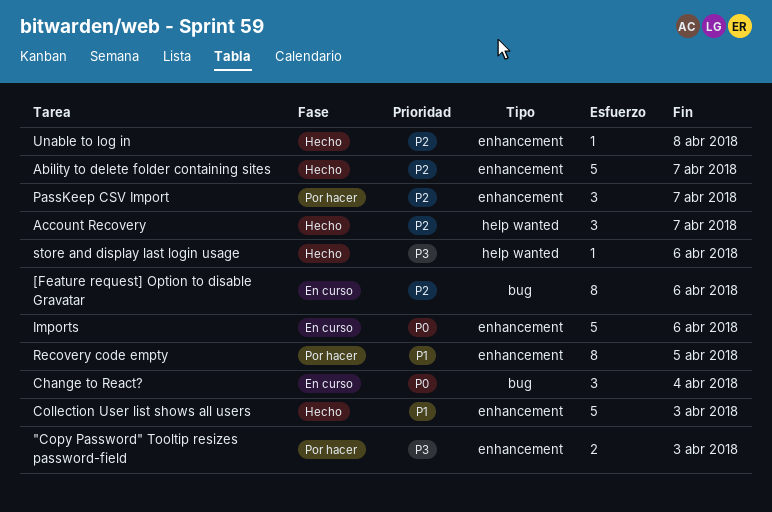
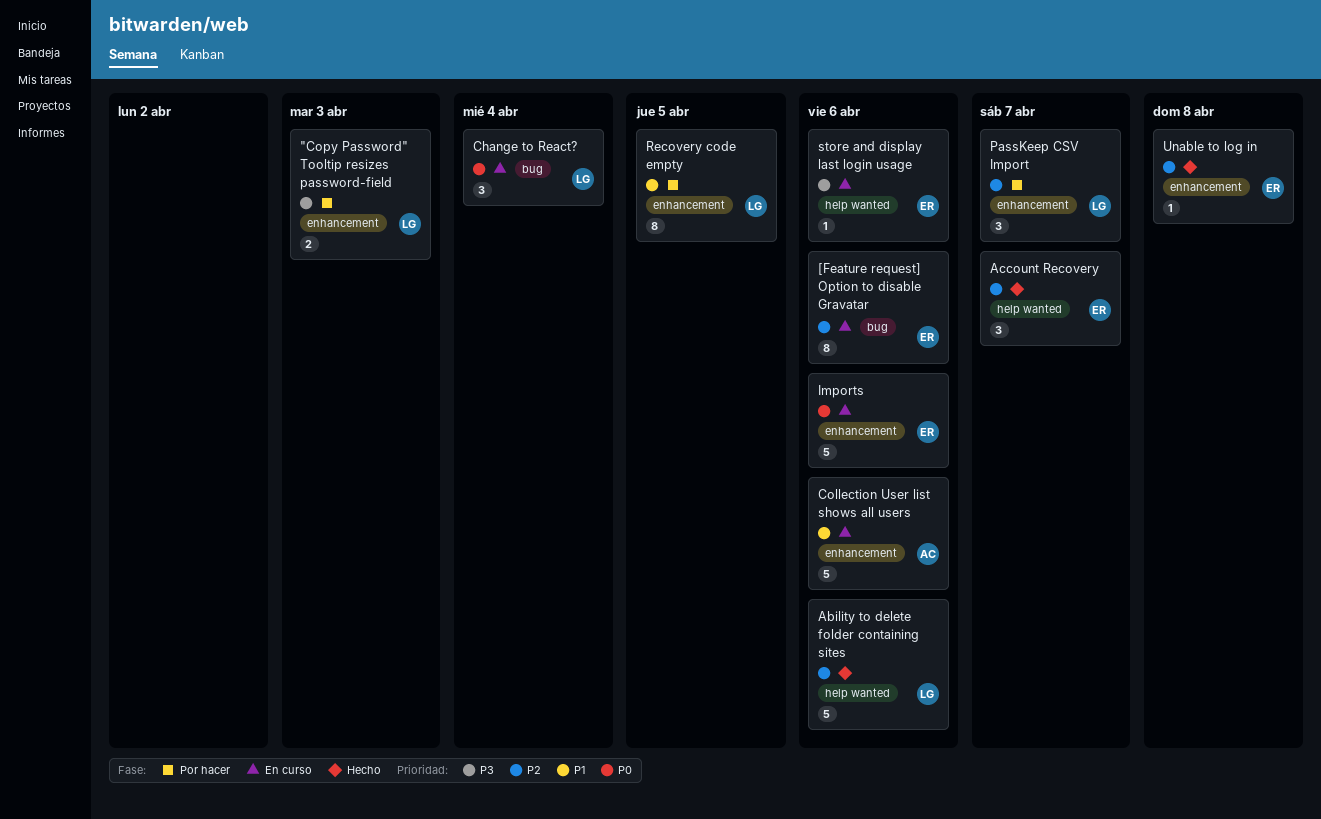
Ability to delete folder containing sites, label: enhancement -> help wanted
Ability to delete folder containing sites, due: Apr 7 -> Apr 6
Collection User list shows all users, status: Hecho -> En curso
Collection User list shows all users, due: Apr 3 -> Apr 6
store and display last login usage, status: Hecho -> En curso

